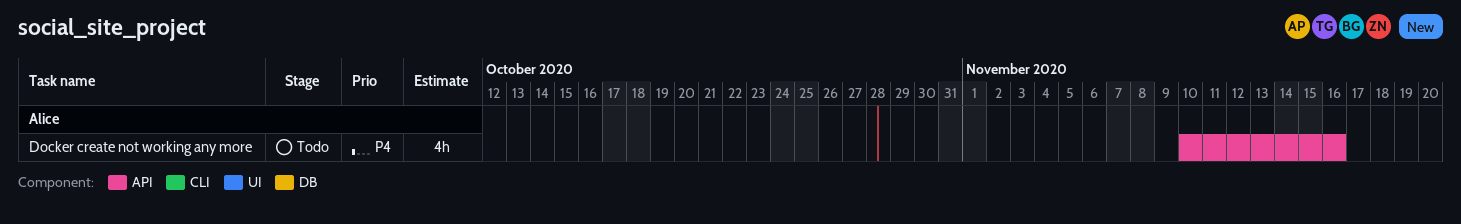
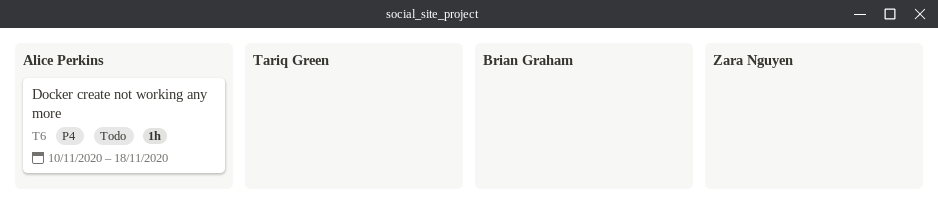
Docker create not working any more, estimate: 4h -> 1h
Docker create not working any more, due: Nov 16 -> Nov 18

